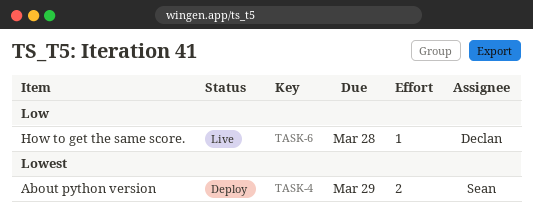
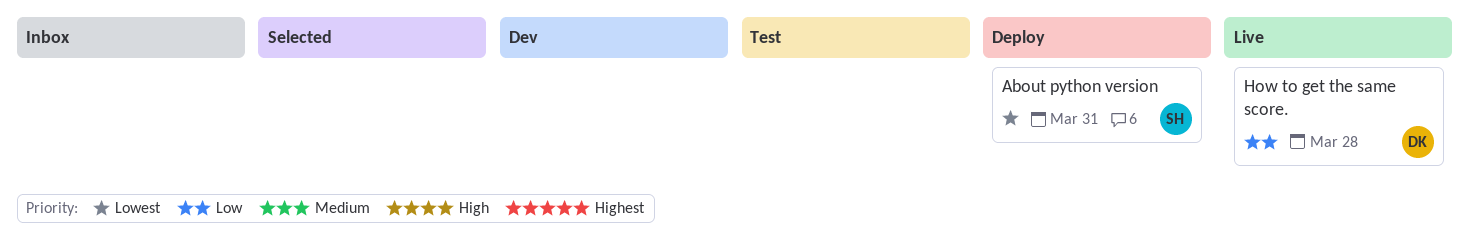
About python version, due: Mar 29 -> Mar 31

